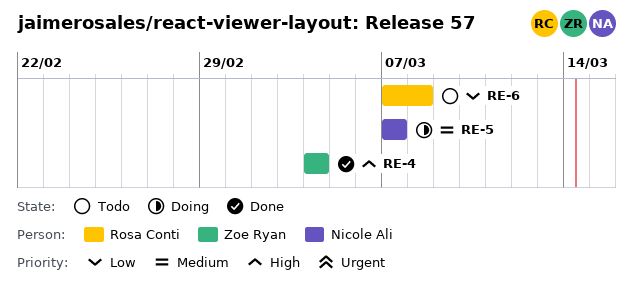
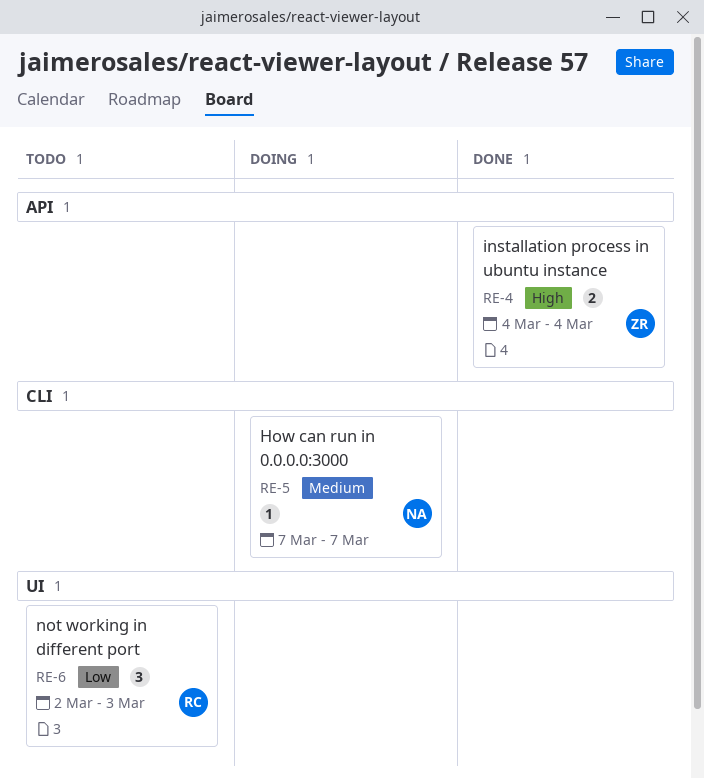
RE-6, start: Mar 7 -> Mar 2
RE-6, due: Mar 8 -> Mar 3

